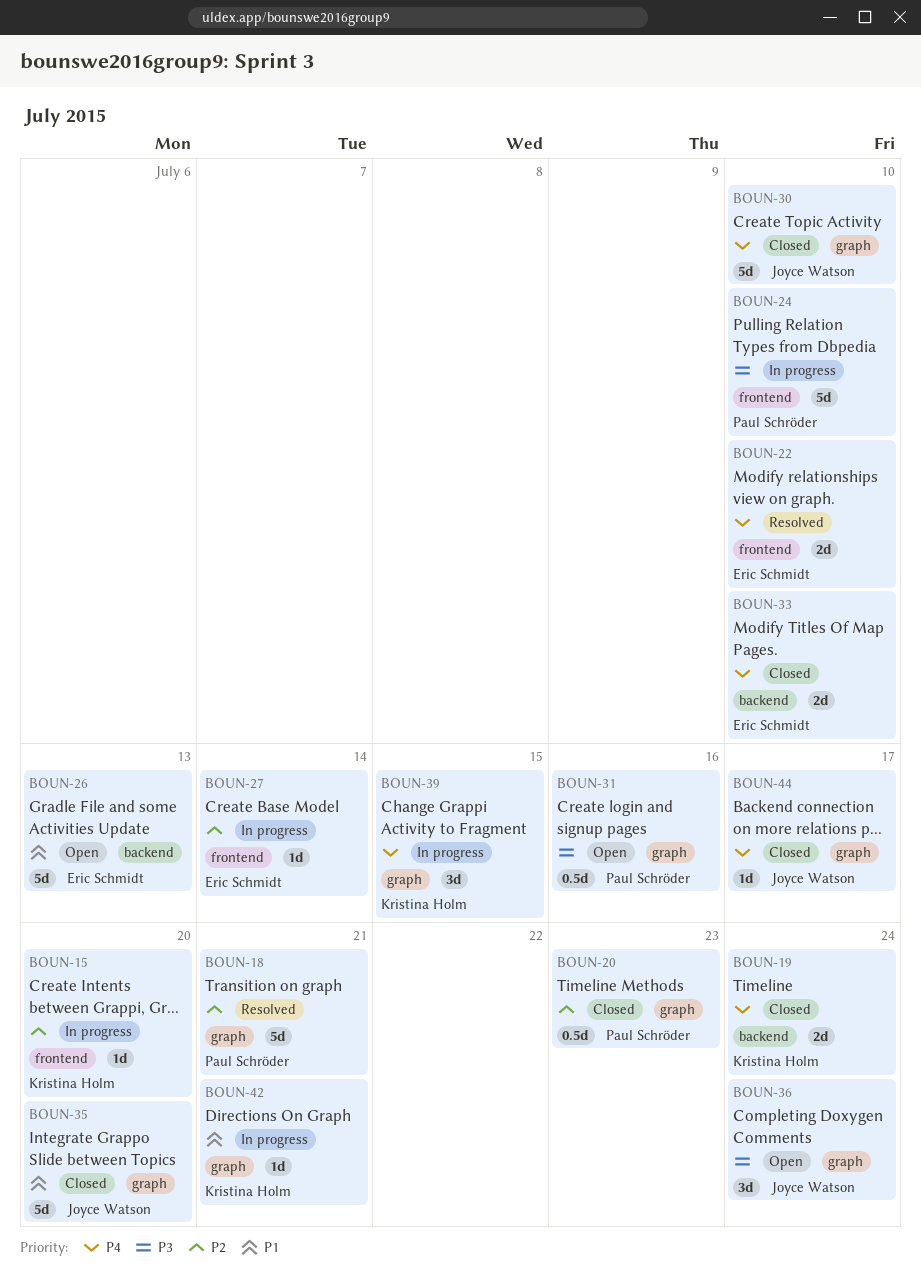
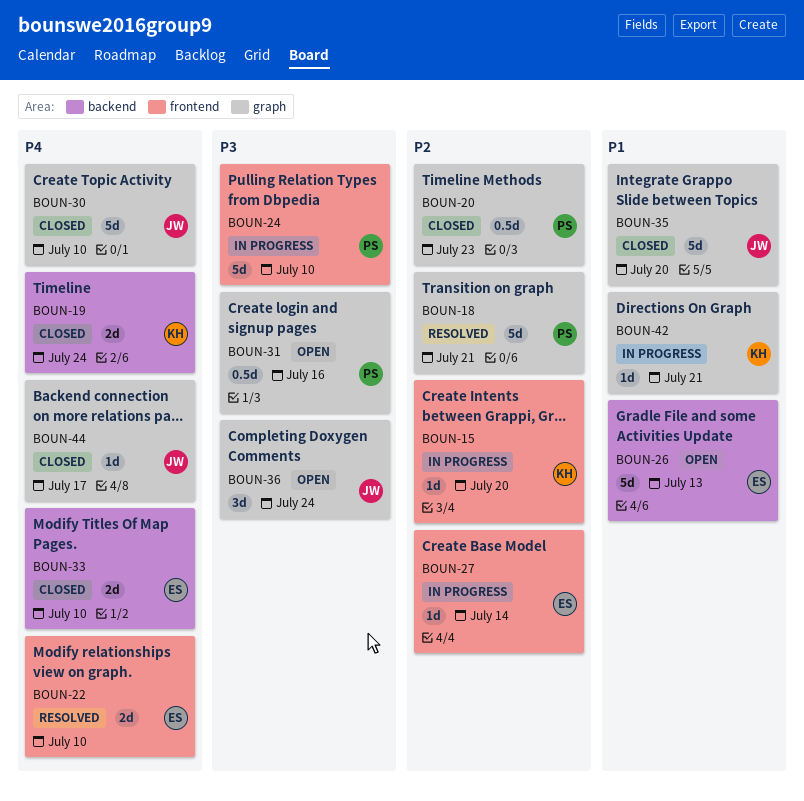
BOUN-39: present -> none

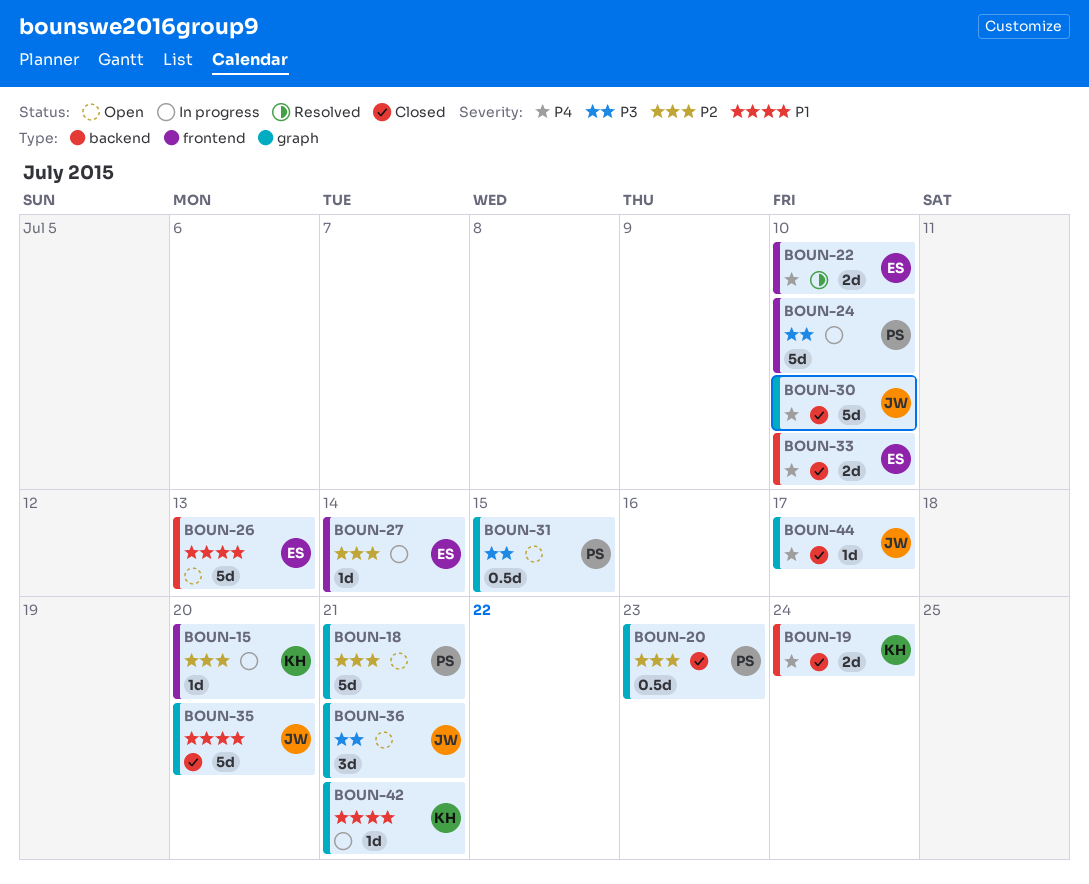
BOUN-18, status: Resolved -> Open
BOUN-31, due: Jul 16 -> Jul 15
BOUN-36, due: Jul 24 -> Jul 21

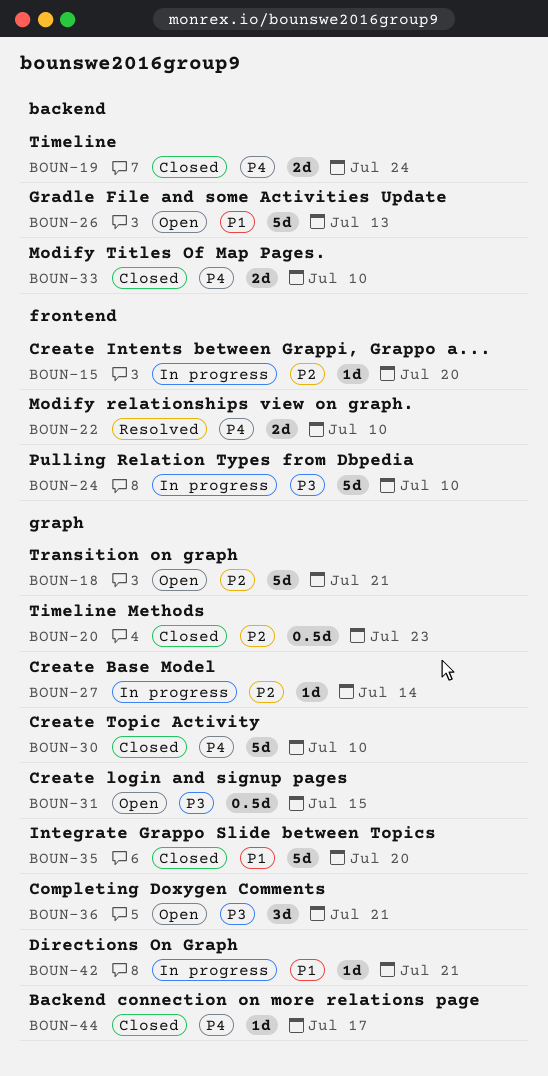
BOUN-27, label: frontend -> graph

